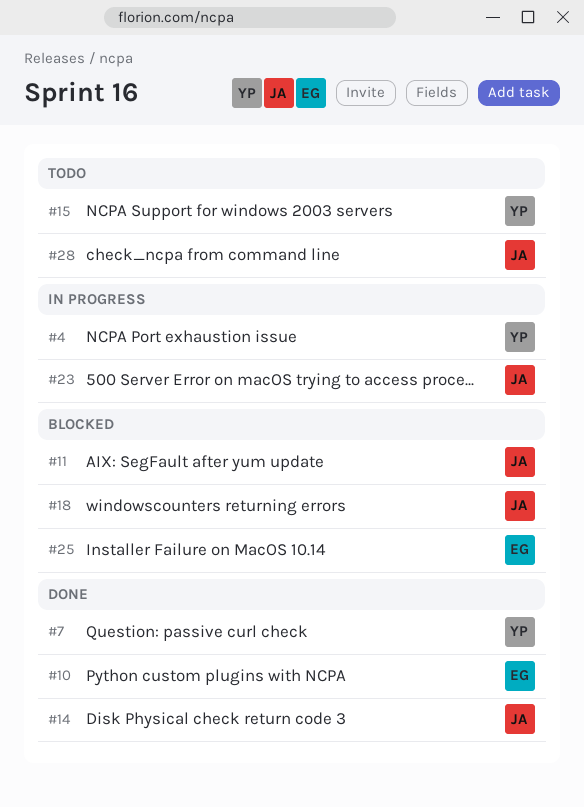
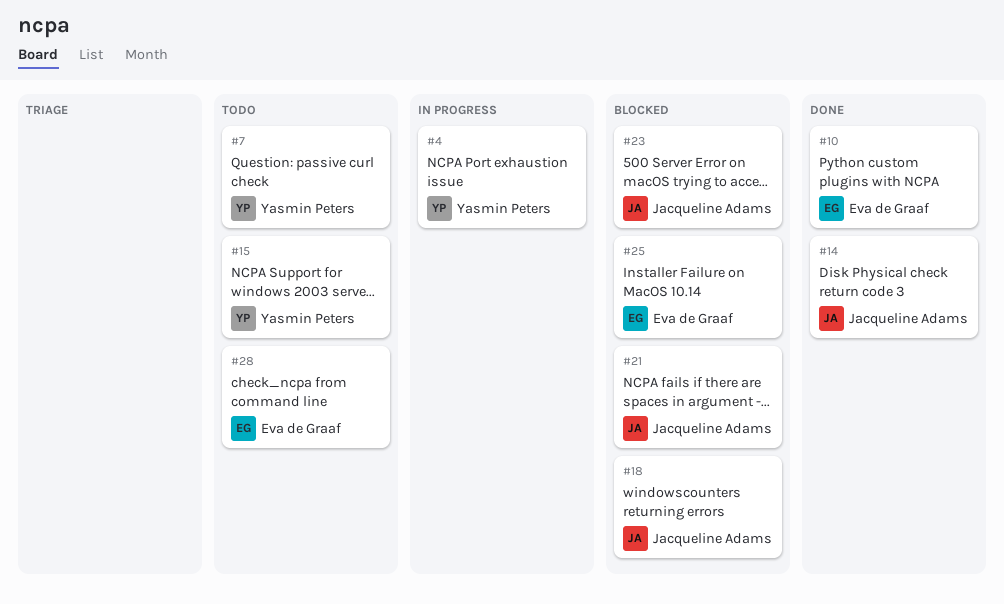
#7, status: Done -> Todo
#11: present -> none
#21: none -> present
#23, status: In progress -> Blocked
#28, owner: Jacqueline Adams -> Eva de Graaf

